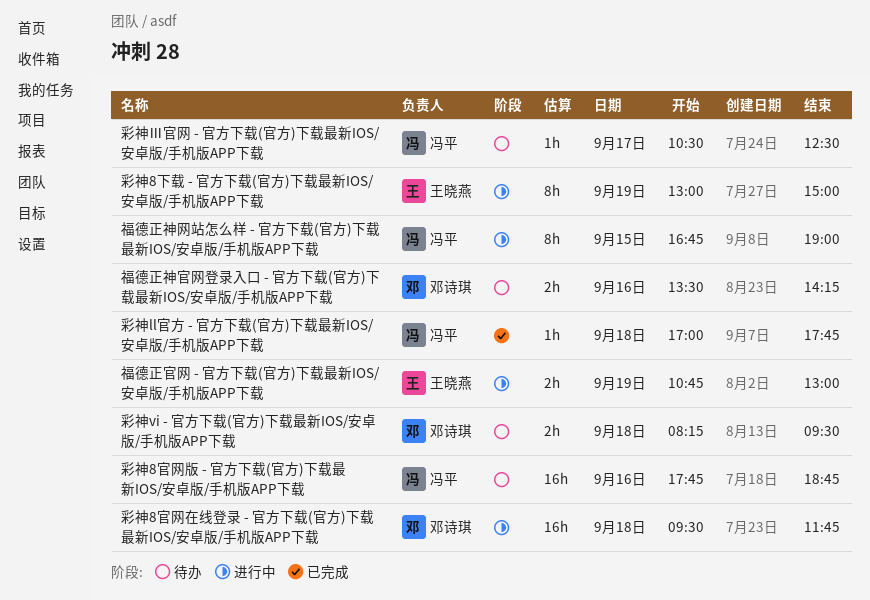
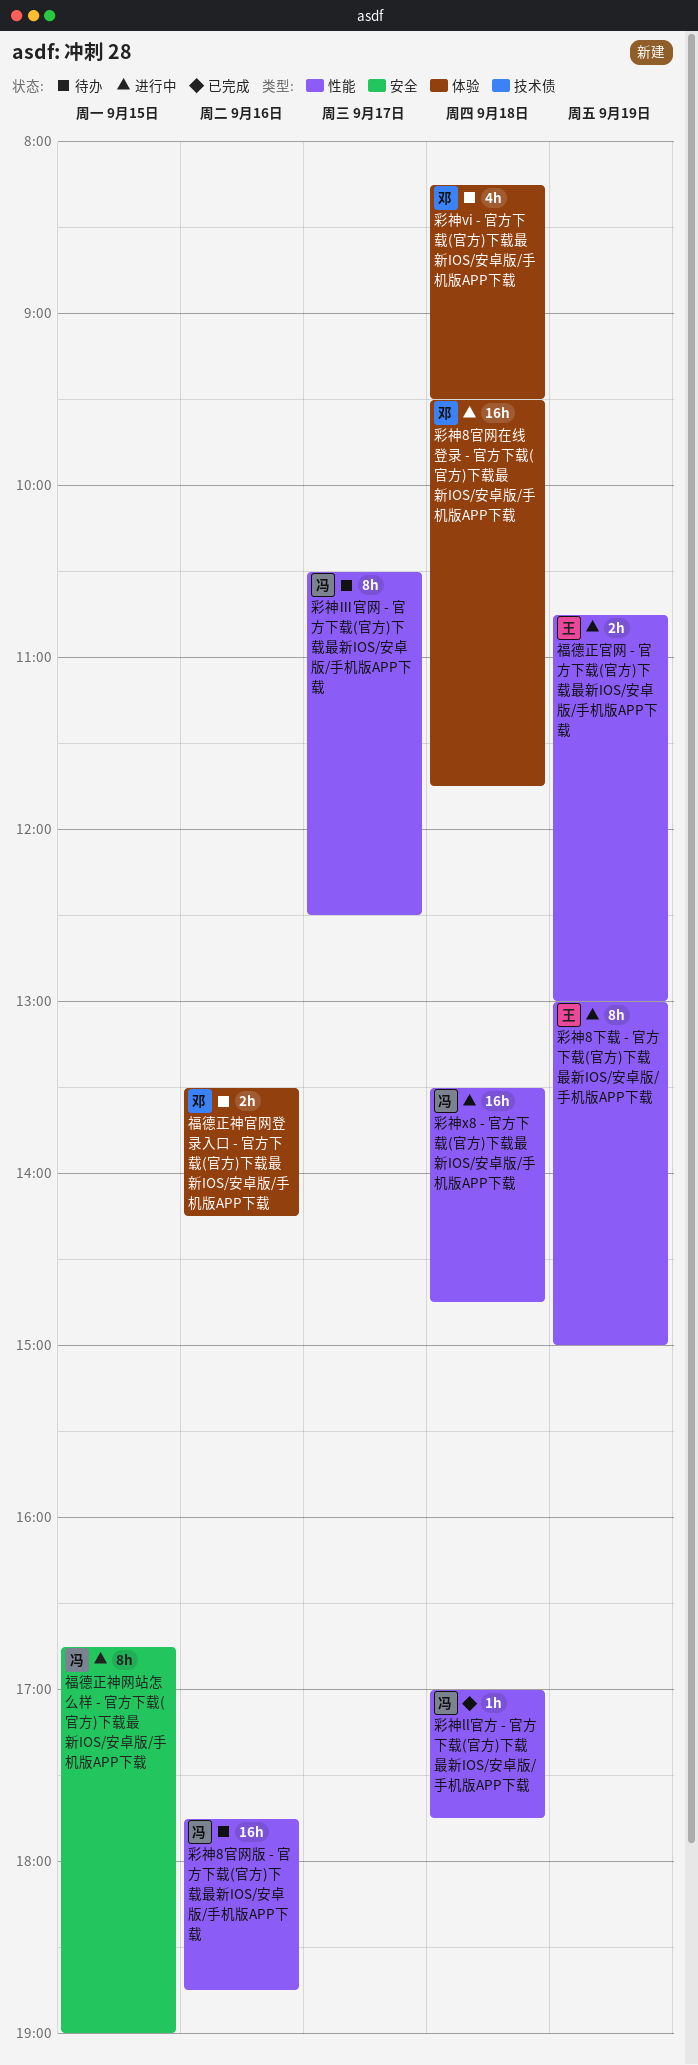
彩神vi - 官方下载(官方)下载最新IOS/安卓版/手机版APP下载, estimate: 2h -> 4h
彩神x8 - 官方下载(官方)下载最新IOS/安卓版/手机版APP下载: none -> present
彩神Ⅲ官网 - 官方下载(官方)下载最新IOS/安卓版/手机版APP下载, estimate: 1h -> 8h

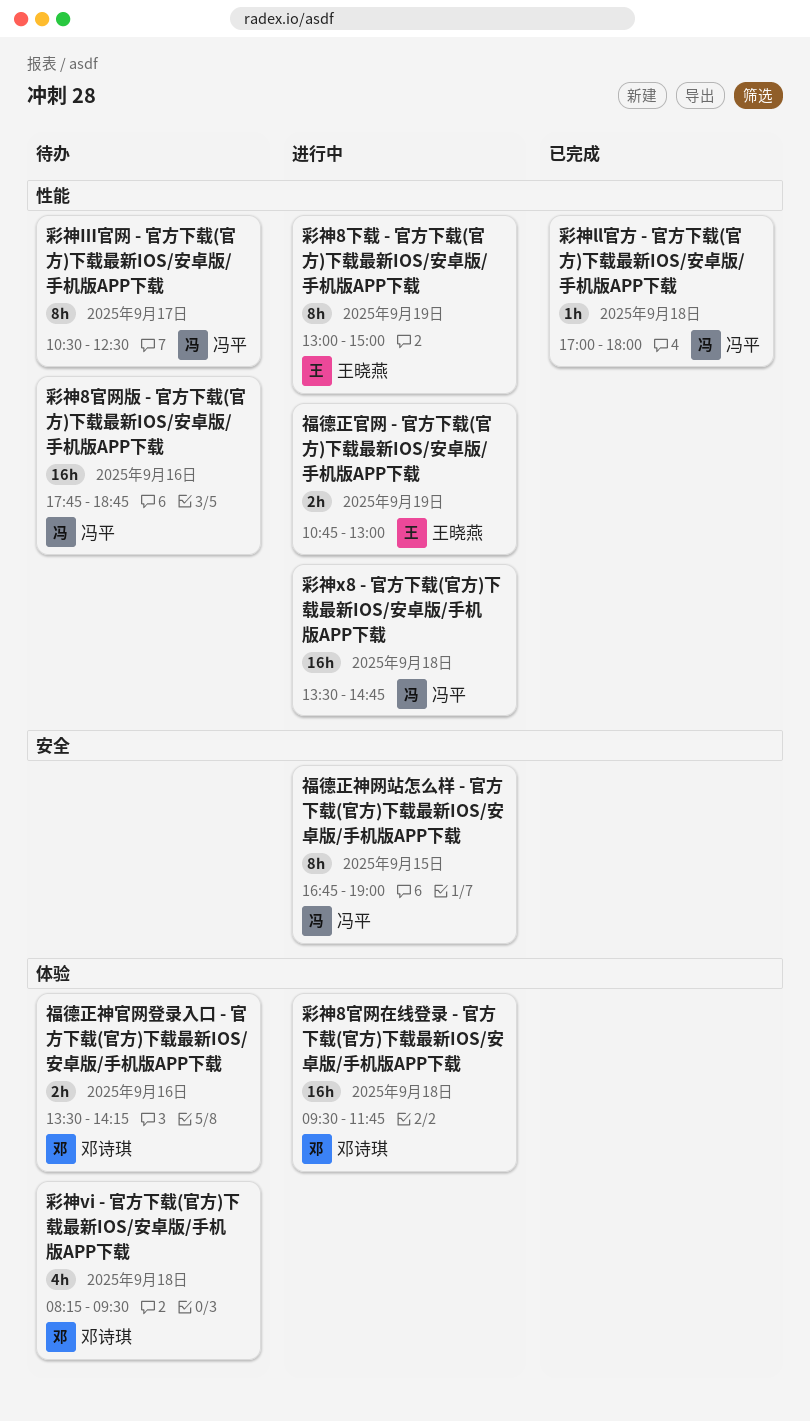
彩神ll官方 - 官方下载(官方)下载最新IOS/安卓版/手机版APP下载, ends: 17:45 -> 18:00

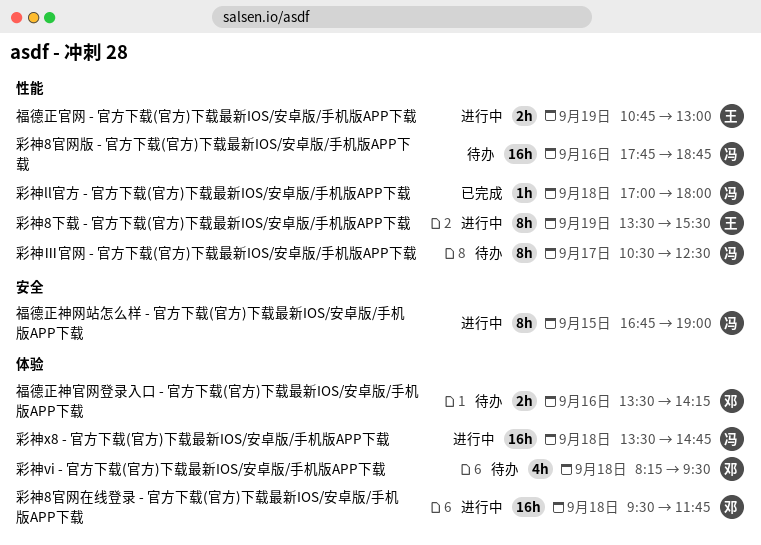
彩神8下载 - 官方下载(官方)下载最新IOS/安卓版/手机版APP下载, begins: 13:00 -> 13:30
彩神8下载 - 官方下载(官方)下载最新IOS/安卓版/手机版APP下载, ends: 15:00 -> 15:30
彩神x8 - 官方下载(官方)下载最新IOS/安卓版/手机版APP下载, label: 性能 -> 体验

